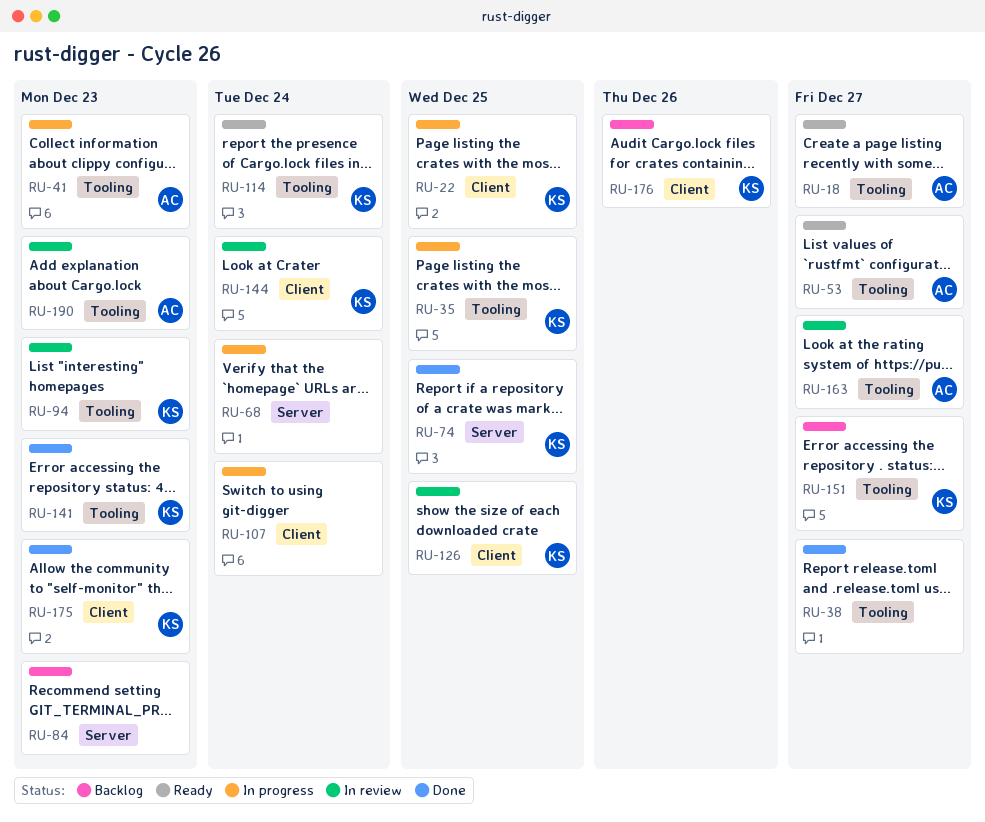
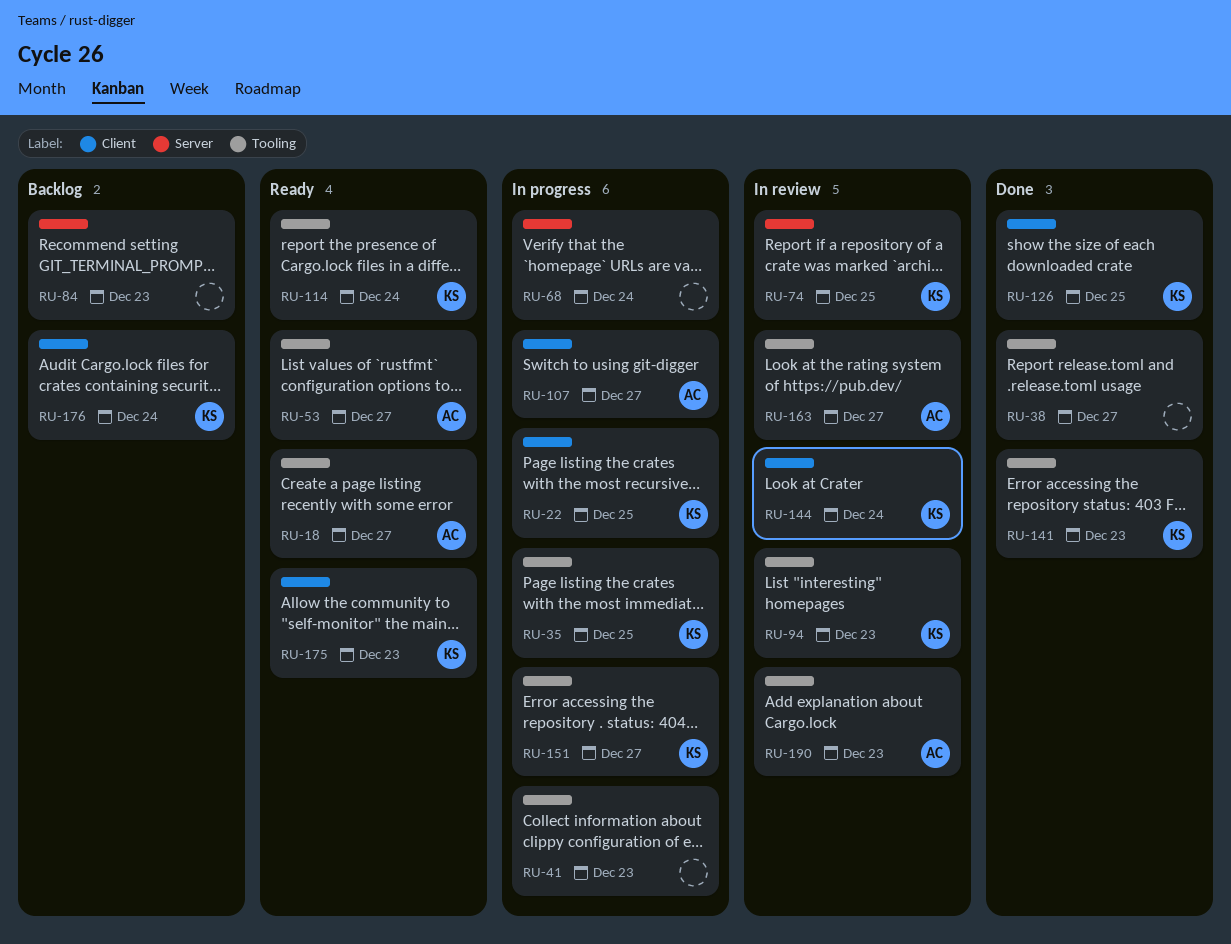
RU-41, owner: AC -> none
RU-74, status: Done -> In review
RU-107, owner: none -> AC
RU-107, due: Dec 24 -> Dec 27
RU-126, status: In review -> Done
RU-151, status: Backlog -> In progress
RU-175, status: Done -> Ready
RU-176, due: Dec 26 -> Dec 24

